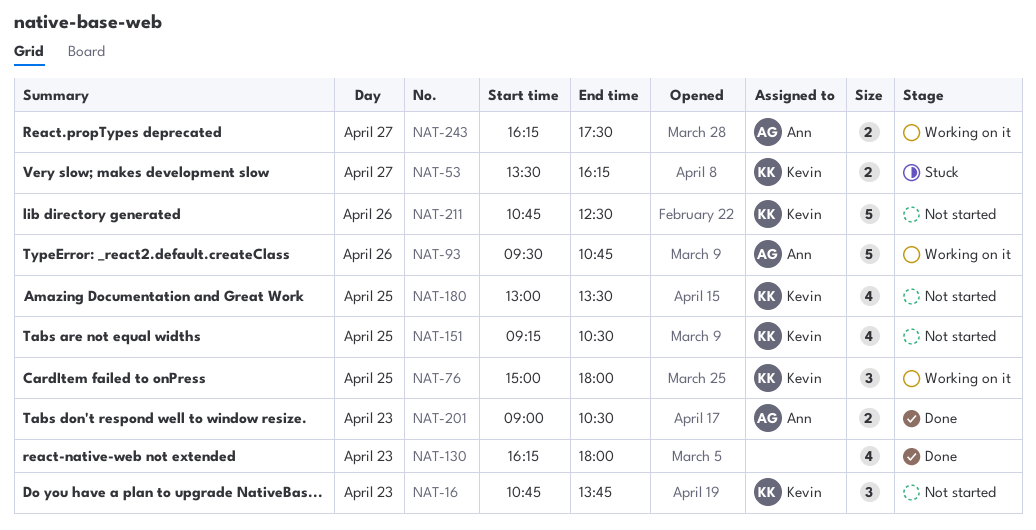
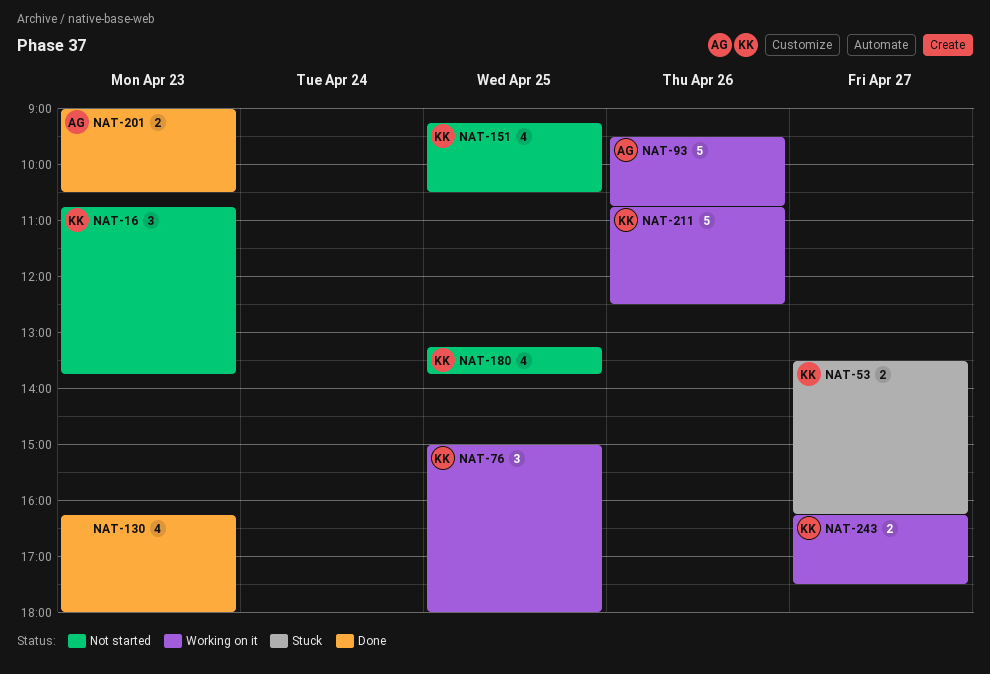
NAT-180, begins: 13:00 -> 13:15
NAT-180, ends: 13:30 -> 13:45
NAT-211, status: Not started -> Working on it
NAT-243, owner: Ann -> Kevin

